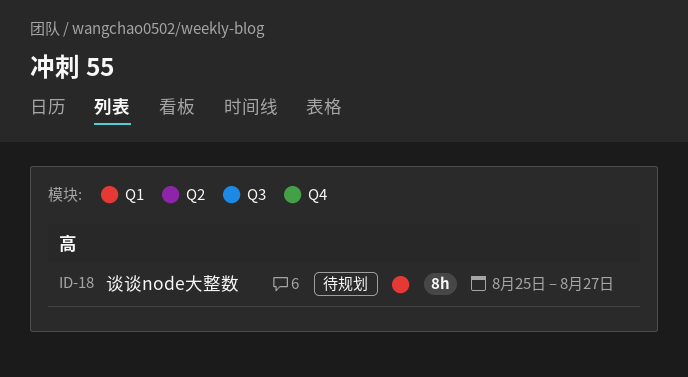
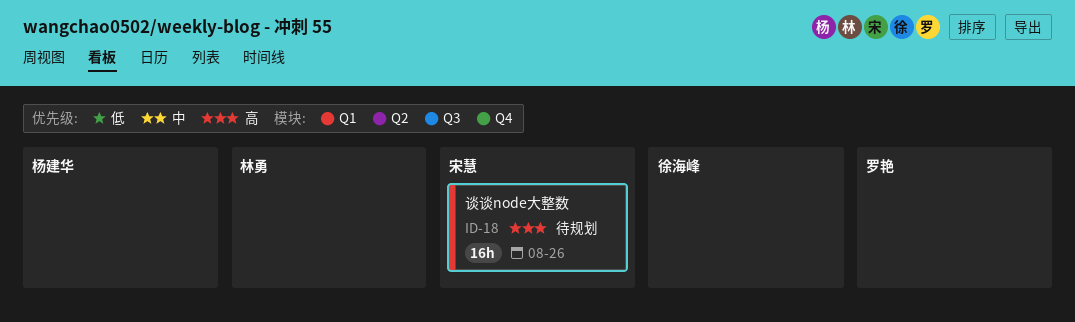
ID-18, estimate: 8h -> 16h
ID-18, due: Aug 27 -> Aug 26

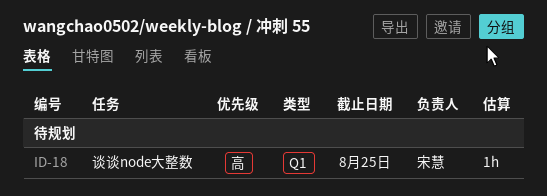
ID-18, estimate: 16h -> 1h
ID-18, due: Aug 26 -> Aug 25

